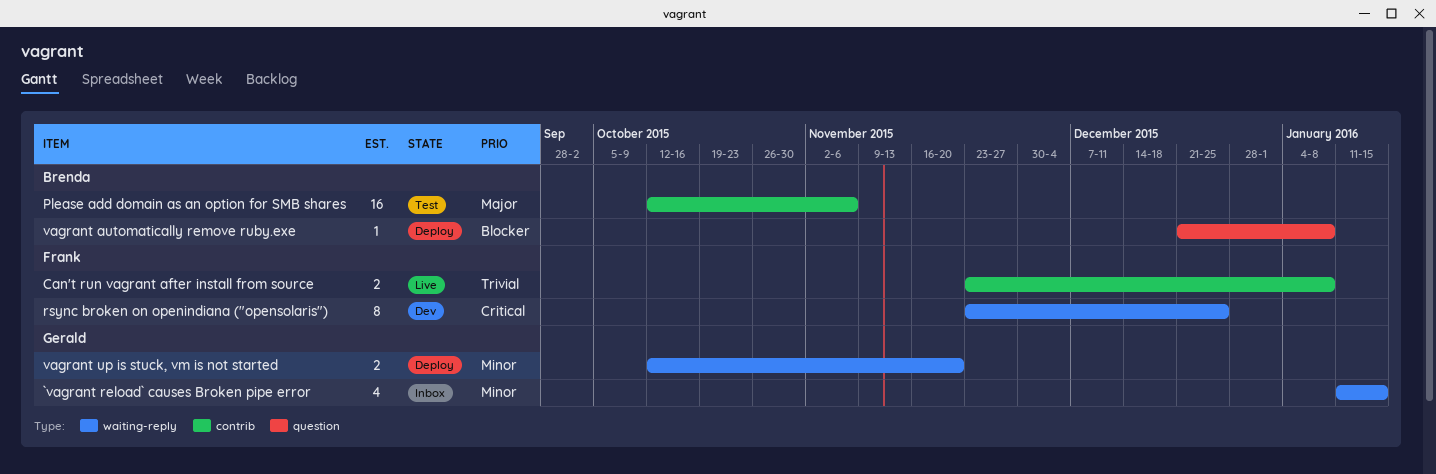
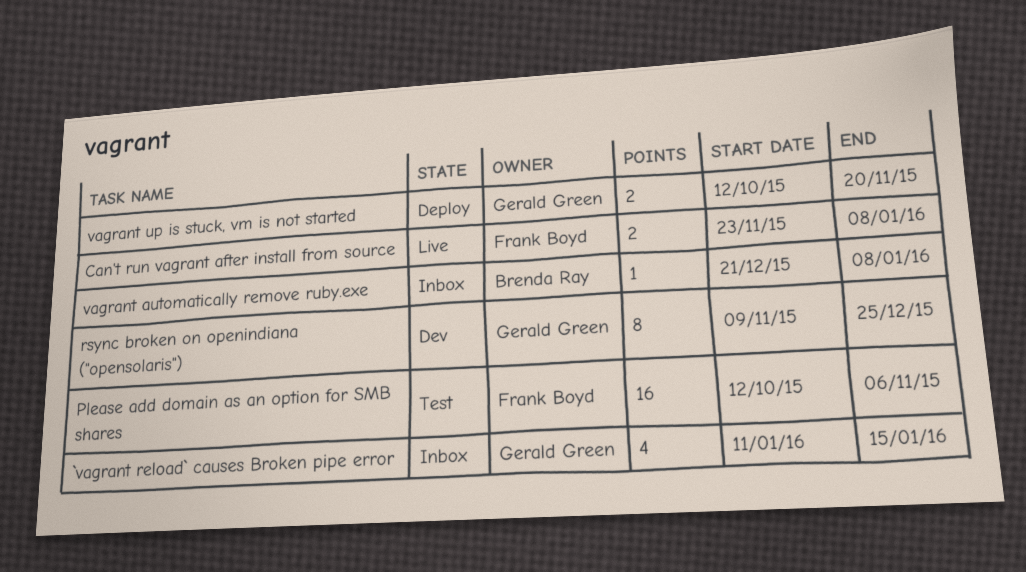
Please add domain as an option for SMB shares, owner: Brenda Ray -> Frank Boyd
rsync broken on openindiana ("opensolaris"), owner: Frank Boyd -> Gerald Green
rsync broken on openindiana ("opensolaris"), start: Nov 23 -> Nov 9
vagrant automatically remove ruby.exe, status: Deploy -> Inbox

